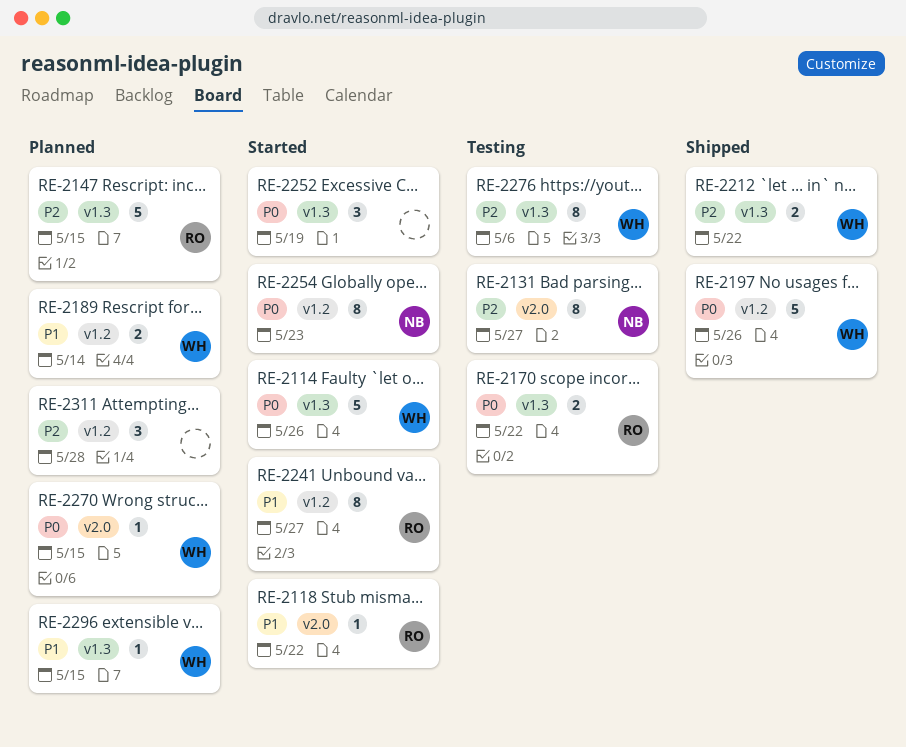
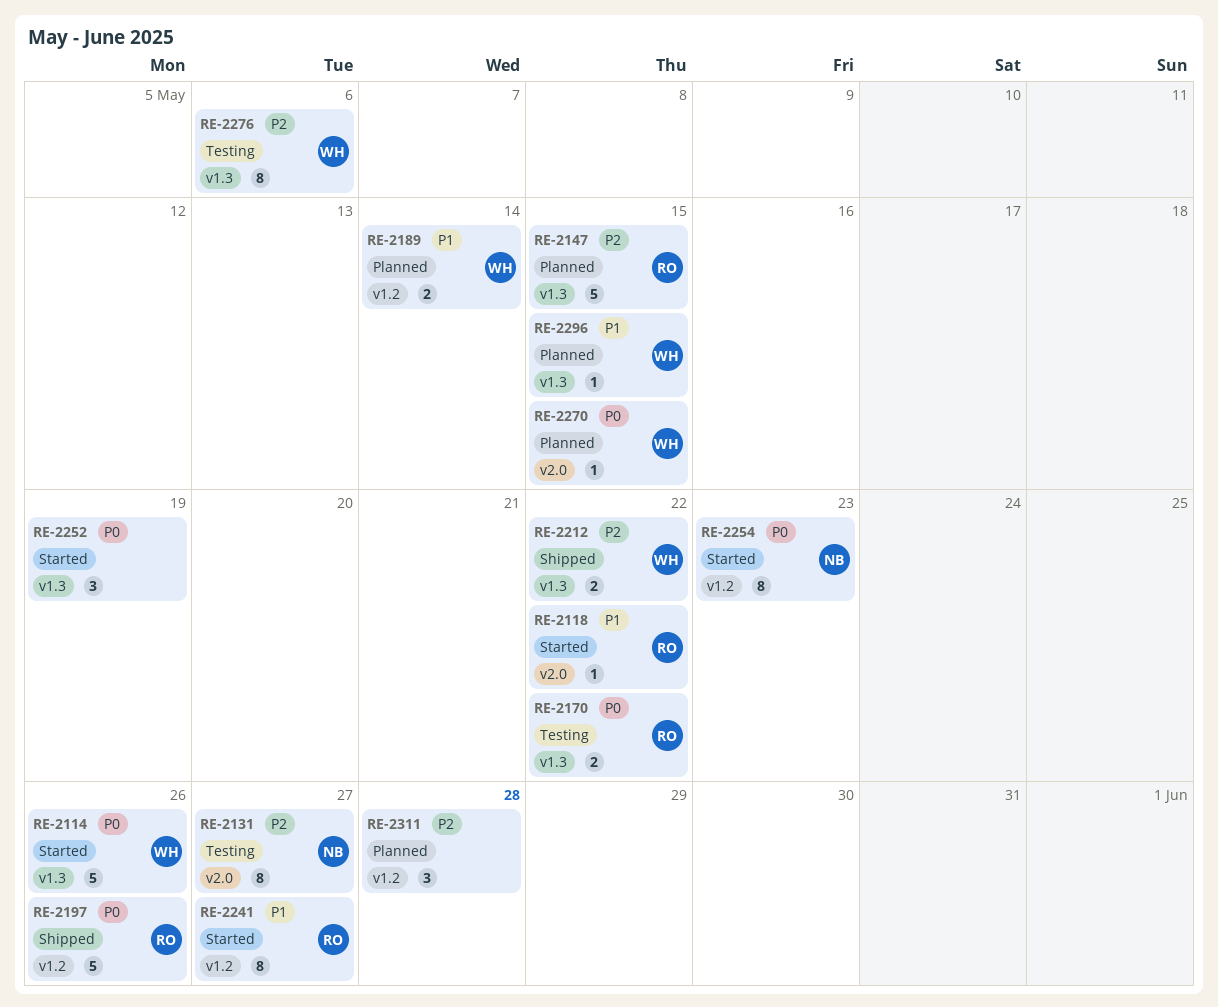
RE-2197, owner: WH -> RO

